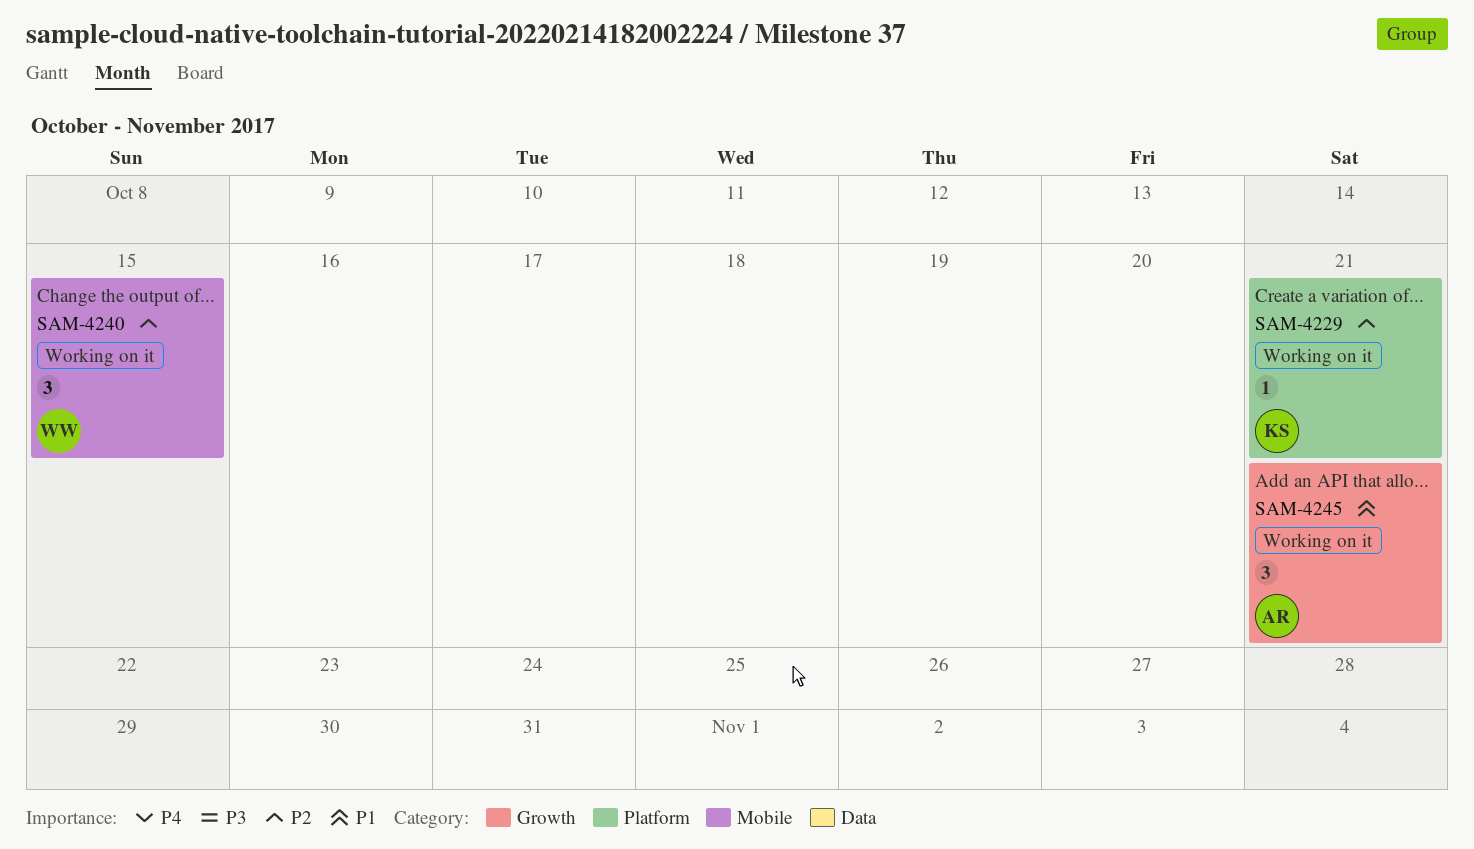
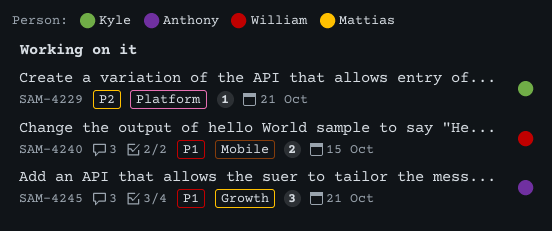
SAM-4240, priority: P2 -> P1
SAM-4240, estimate: 3 -> 2

